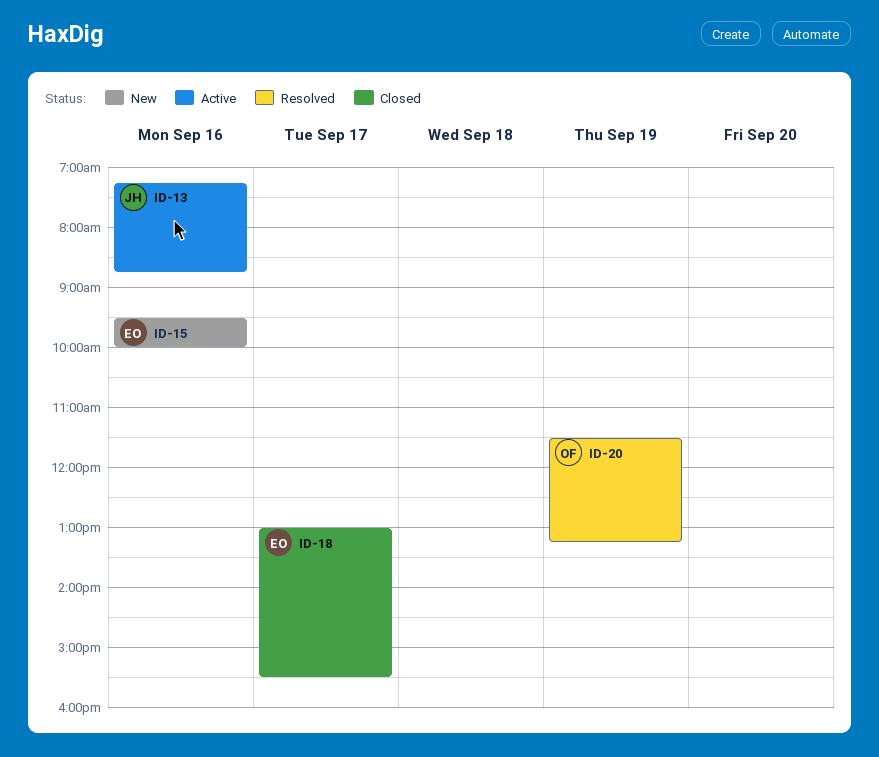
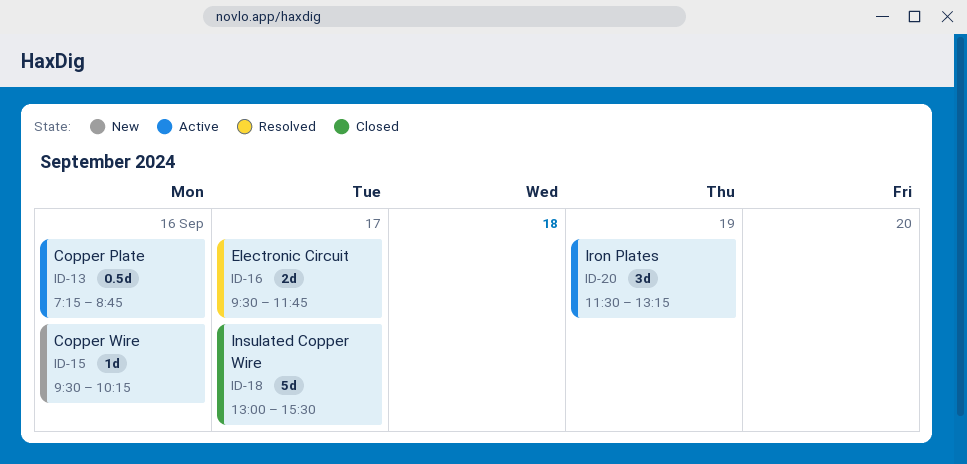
ID-15, ends: 10:00 -> 10:15
ID-16: none -> present
ID-20, status: Resolved -> Active

